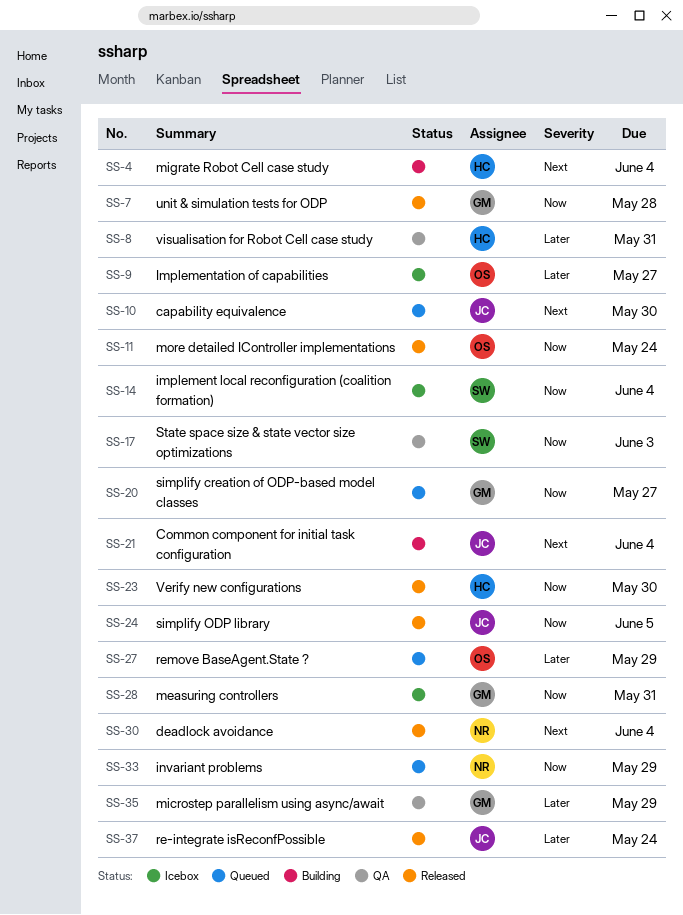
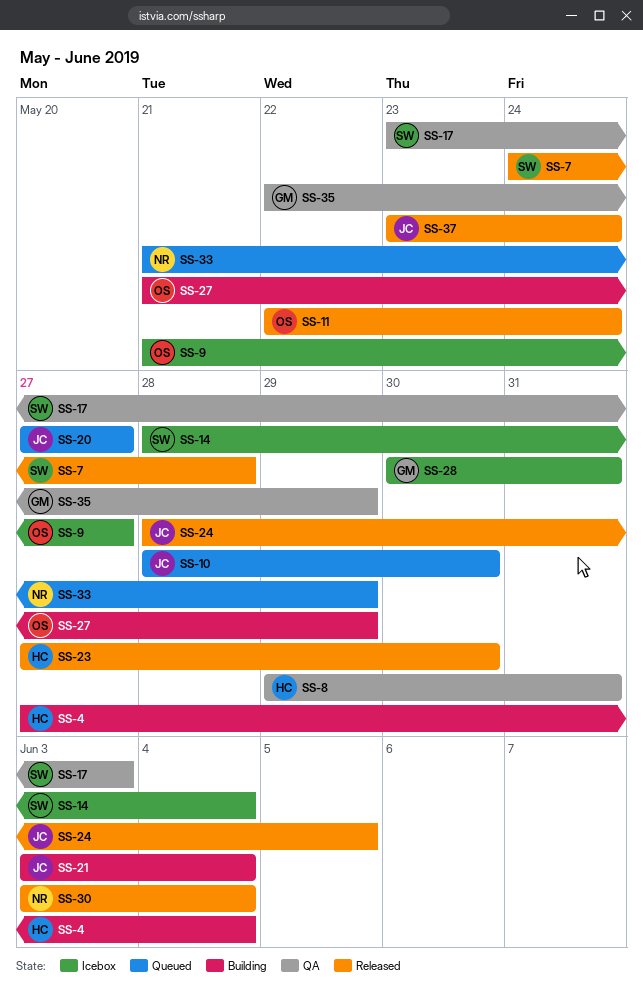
SS-7, owner: GM -> SW
SS-20, owner: GM -> JC
SS-27, status: Queued -> Building

